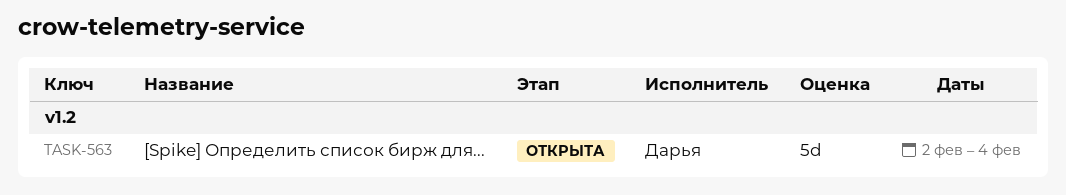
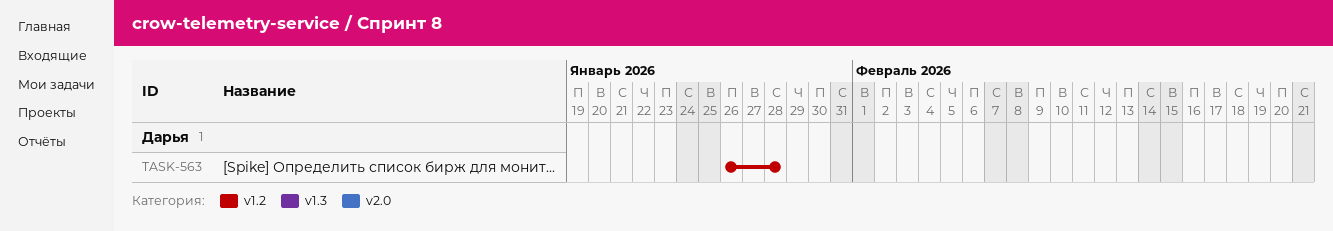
TASK-563, start: Feb 2 -> Jan 26
TASK-563, due: Feb 4 -> Jan 28

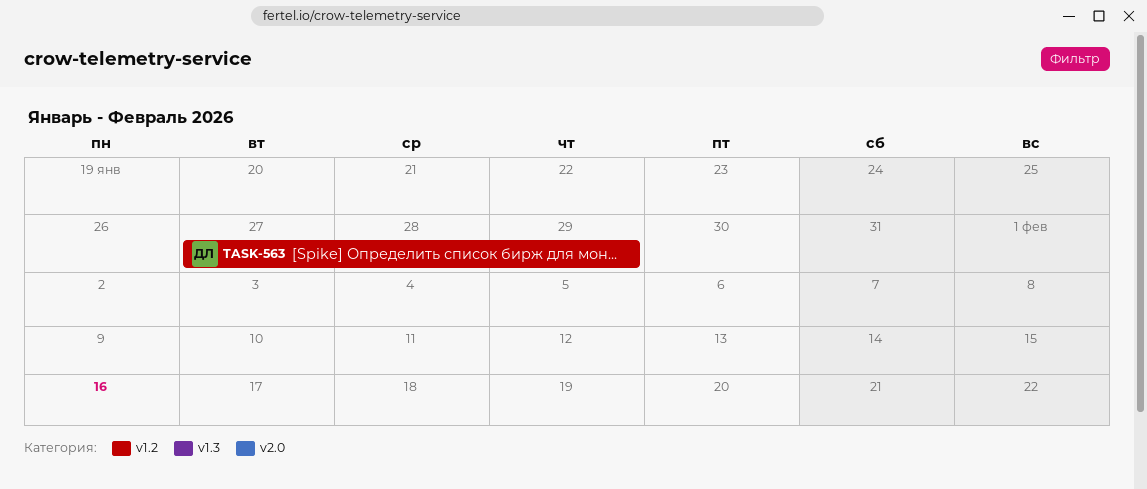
TASK-563, start: Jan 26 -> Jan 27
TASK-563, due: Jan 28 -> Jan 29

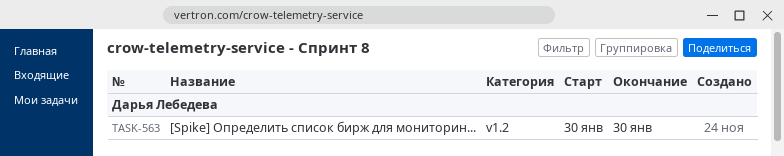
TASK-563, start: Jan 27 -> Jan 30
TASK-563, due: Jan 29 -> Jan 30

